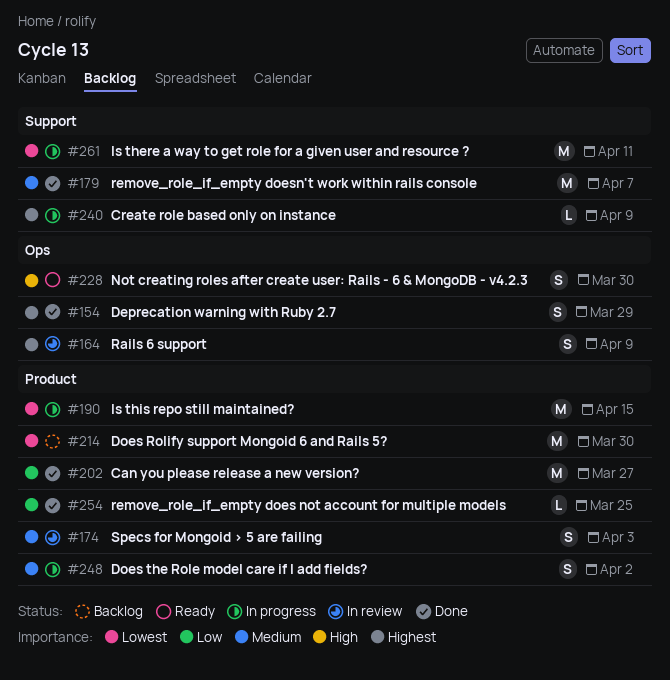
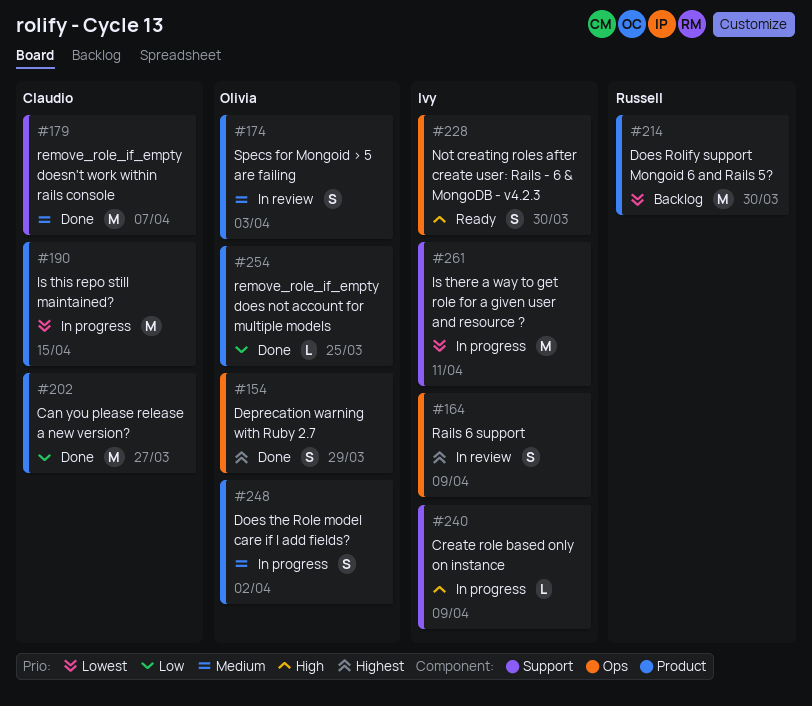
#240, priority: Highest -> High

